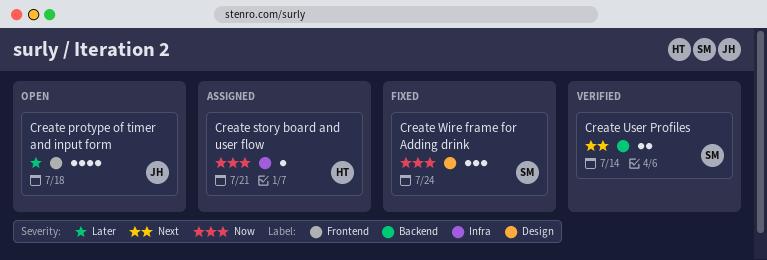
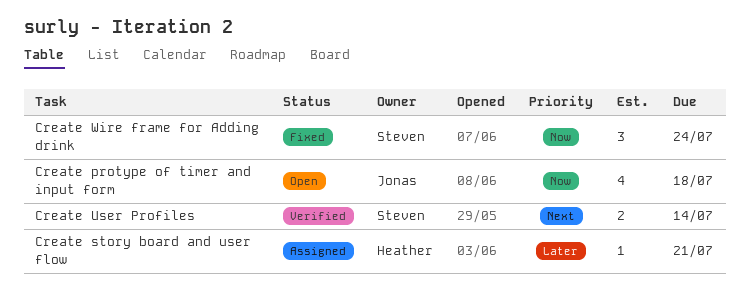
Create protype of timer and input form, priority: Later -> Now
Create story board and user flow, priority: Now -> Later

